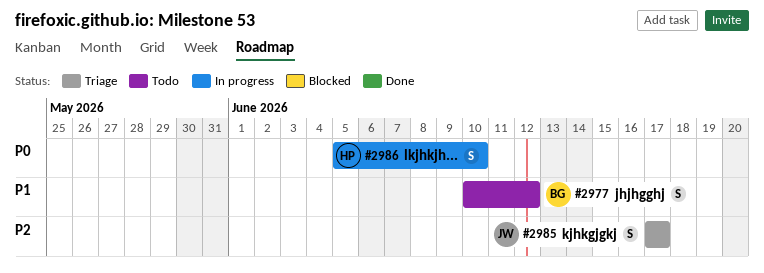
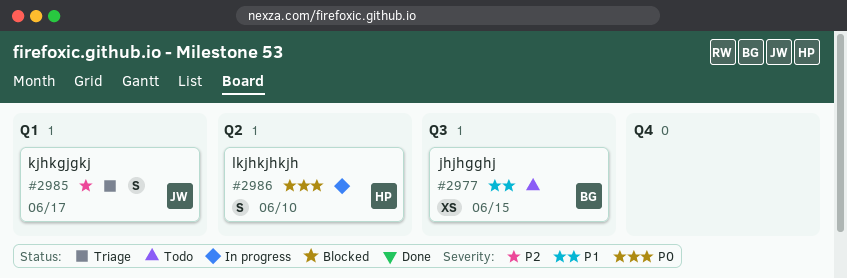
#2977, estimate: S -> XS
#2977, due: Jun 12 -> Jun 15

